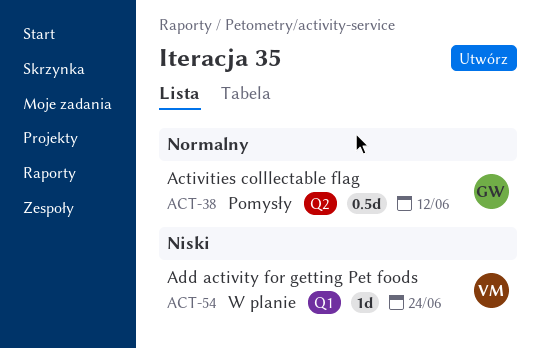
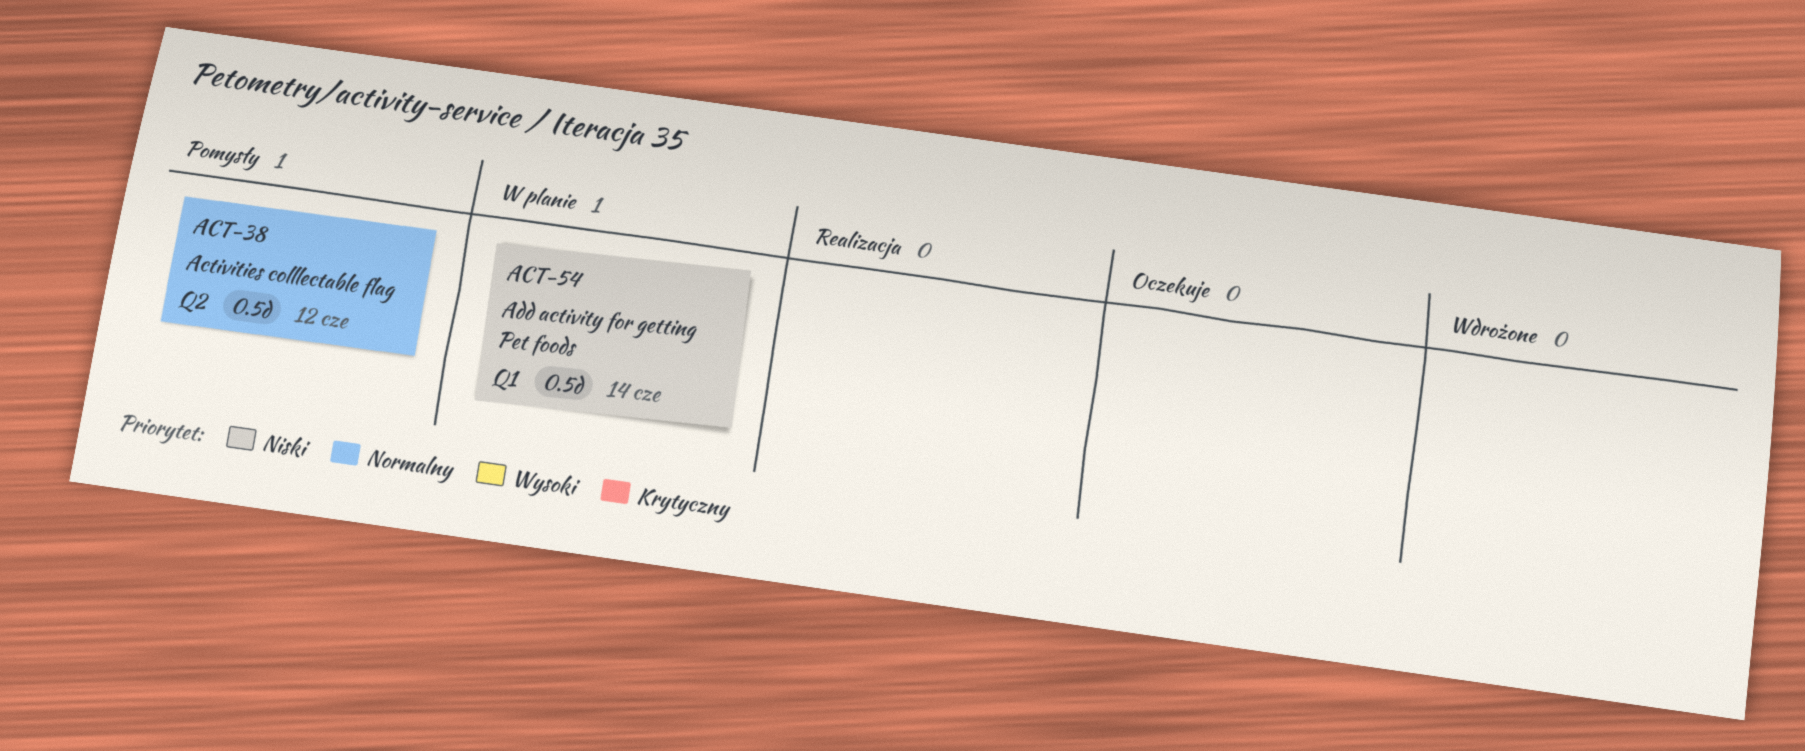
ACT-54, estimate: 1d -> 0.5d
ACT-54, due: Jun 24 -> Jun 14

